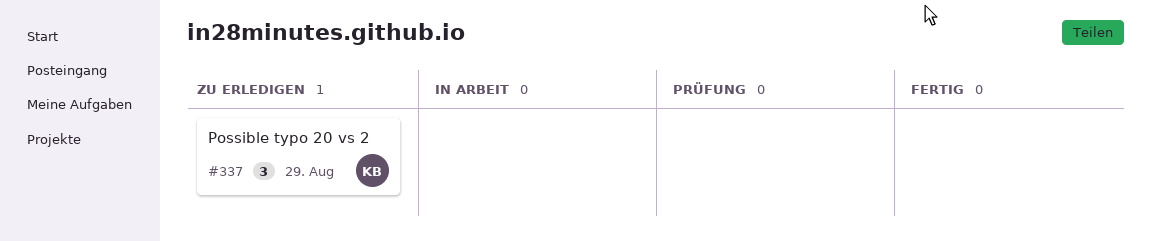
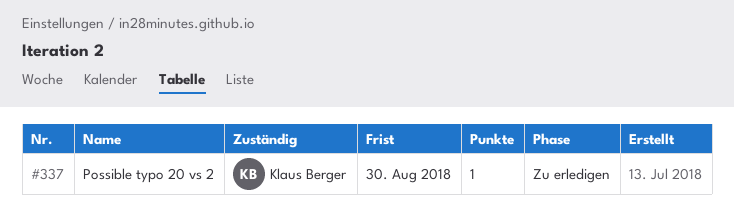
#337, estimate: 3 -> 1
#337, due: Aug 29 -> Aug 30

